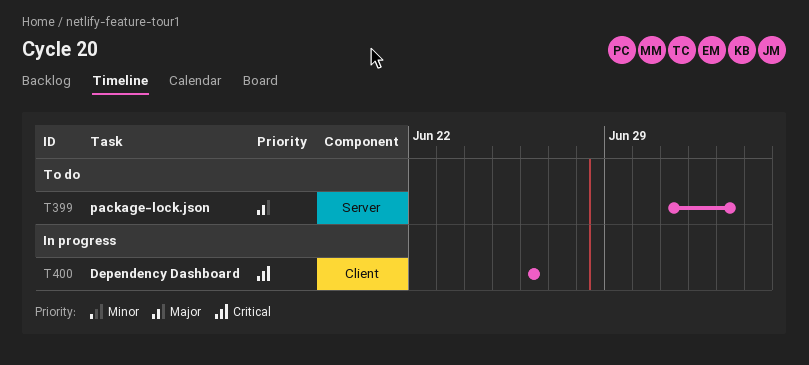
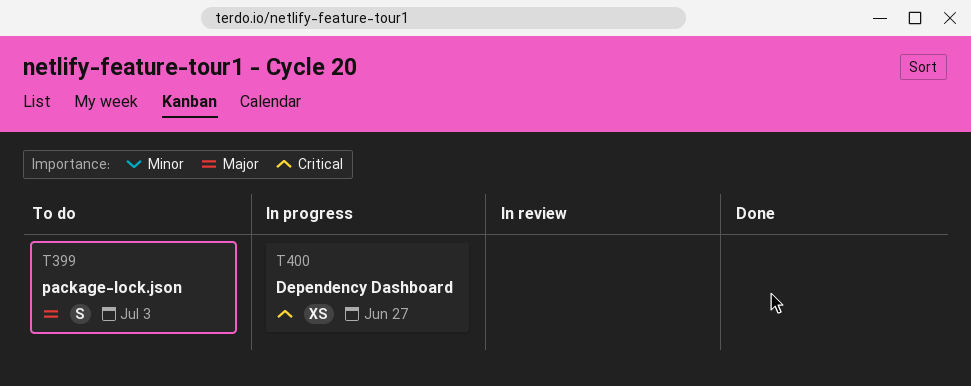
T400, due: Jun 26 -> Jun 27

